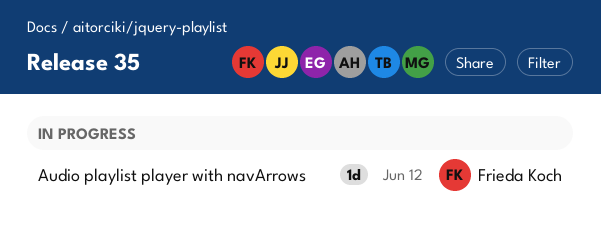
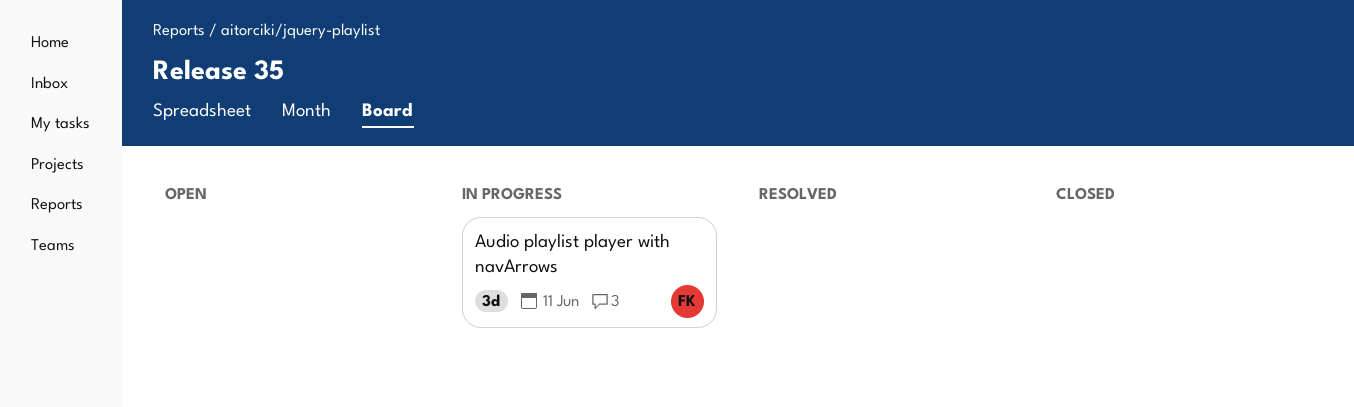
Audio playlist player with navArrows, estimate: 1d -> 3d
Audio playlist player with navArrows, due: Jun 12 -> Jun 11

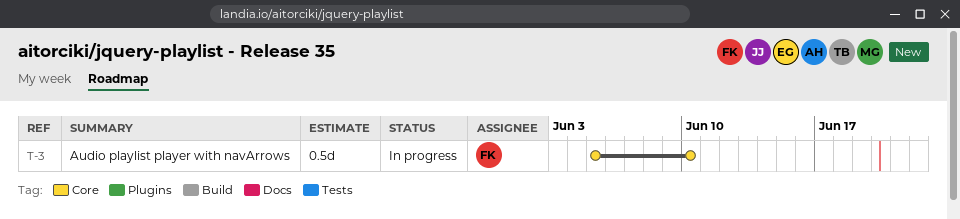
Audio playlist player with navArrows, estimate: 3d -> 0.5d
Audio playlist player with navArrows, due: Jun 11 -> Jun 10

